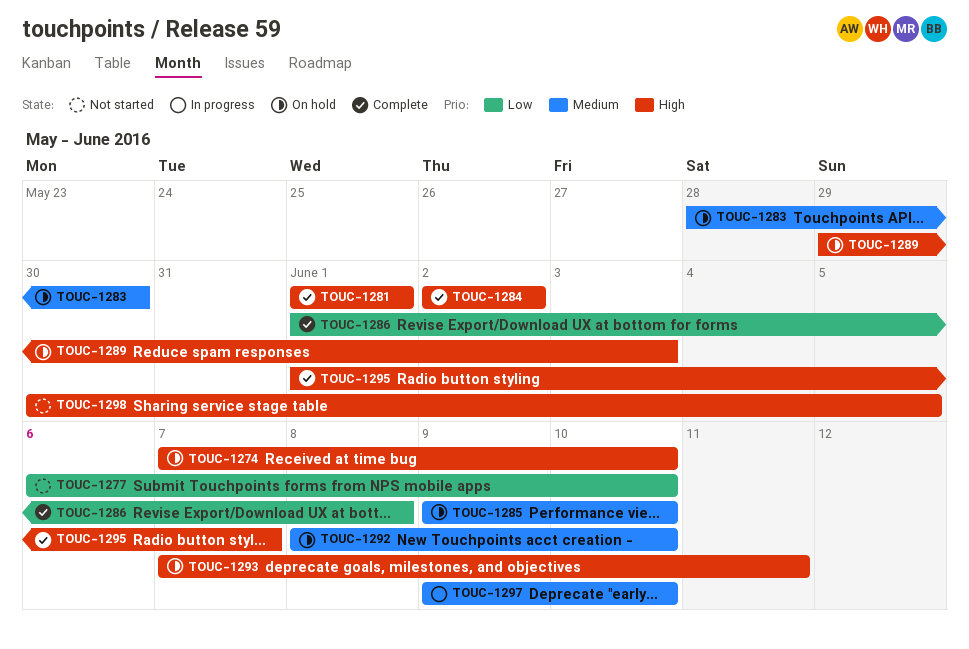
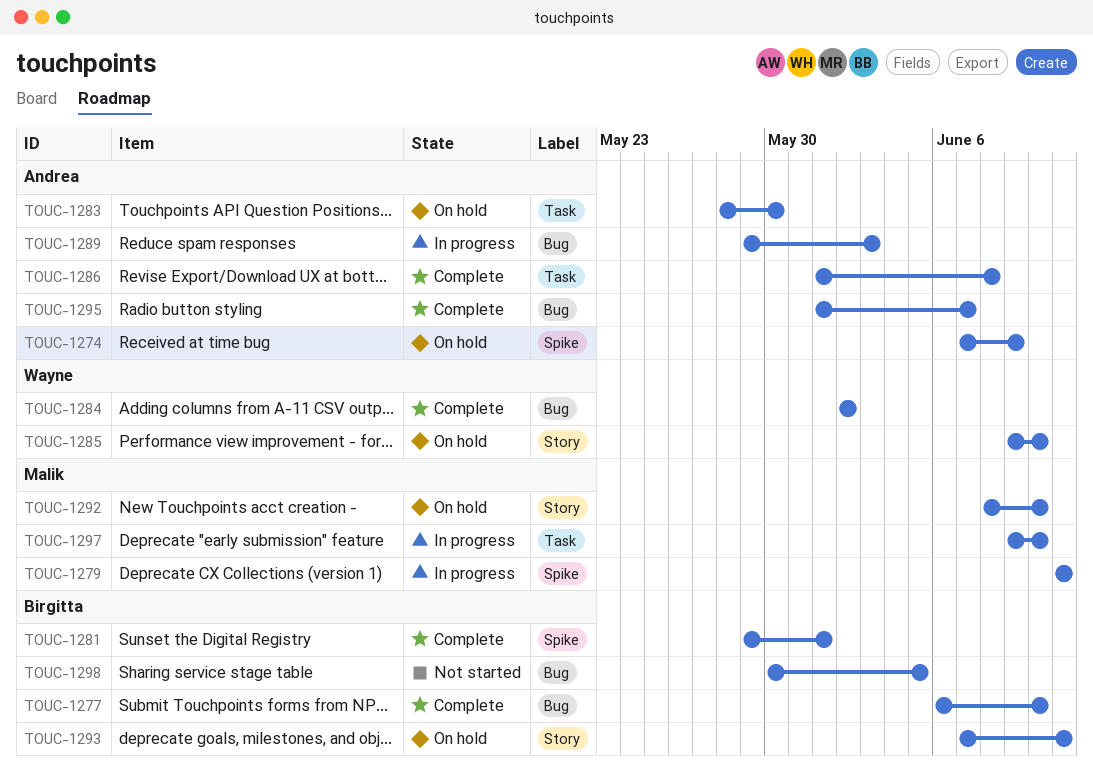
TOUC-1274, due: Jun 10 -> Jun 9
TOUC-1277, status: Not started -> Complete
TOUC-1279: none -> present
TOUC-1281, start: Jun 1 -> May 29
TOUC-1289, status: On hold -> In progress

